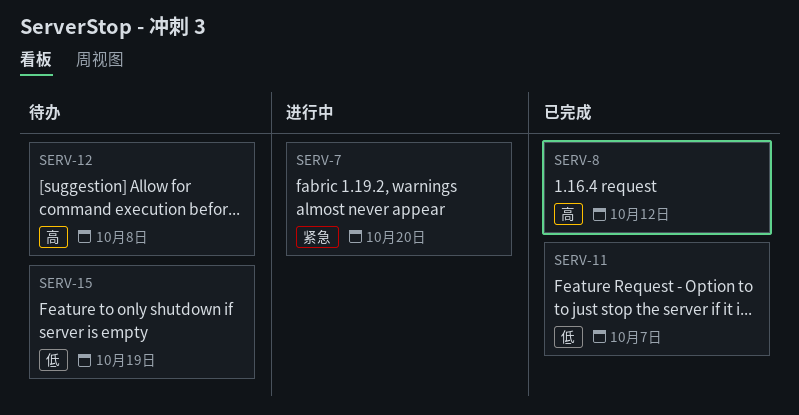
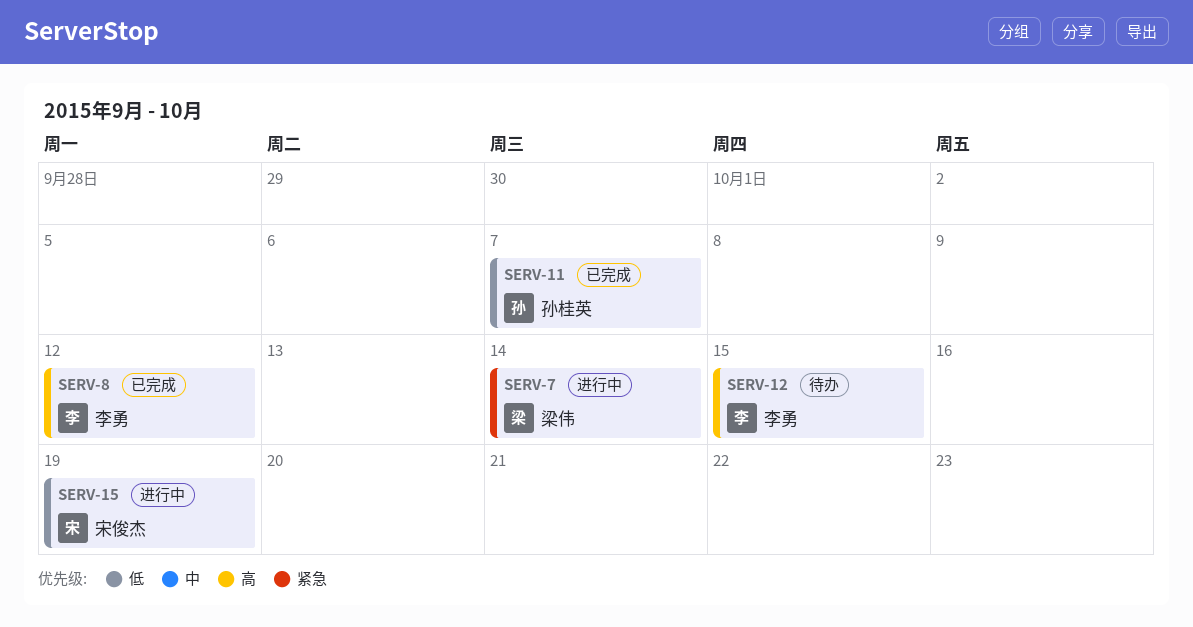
SERV-7, due: Oct 20 -> Oct 14
SERV-12, due: Oct 8 -> Oct 15
SERV-15, status: 待办 -> 进行中

